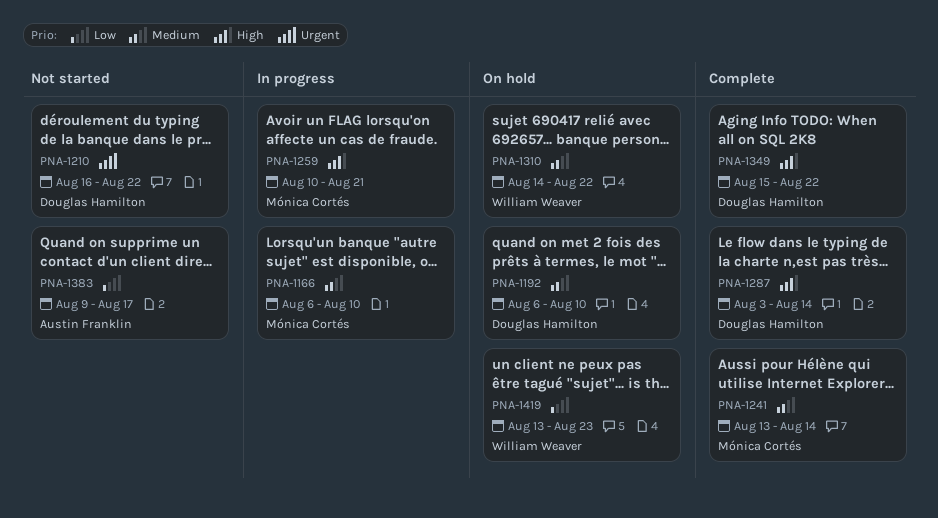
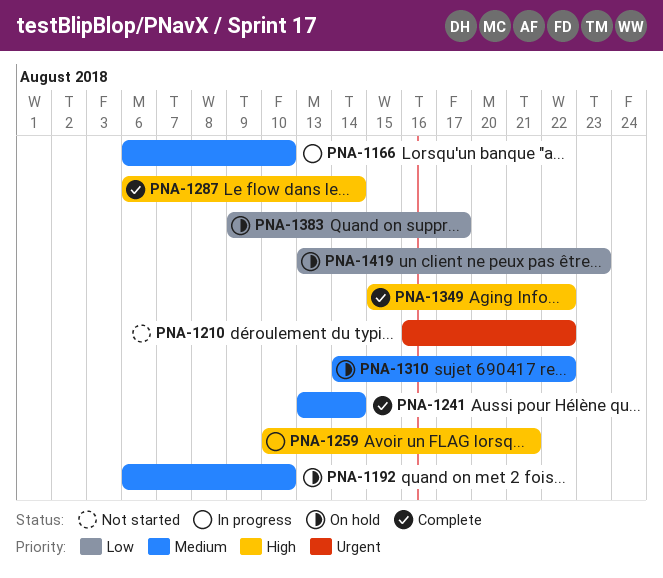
PNA-1287, start: Aug 3 -> Aug 6
PNA-1383, status: Not started -> On hold

